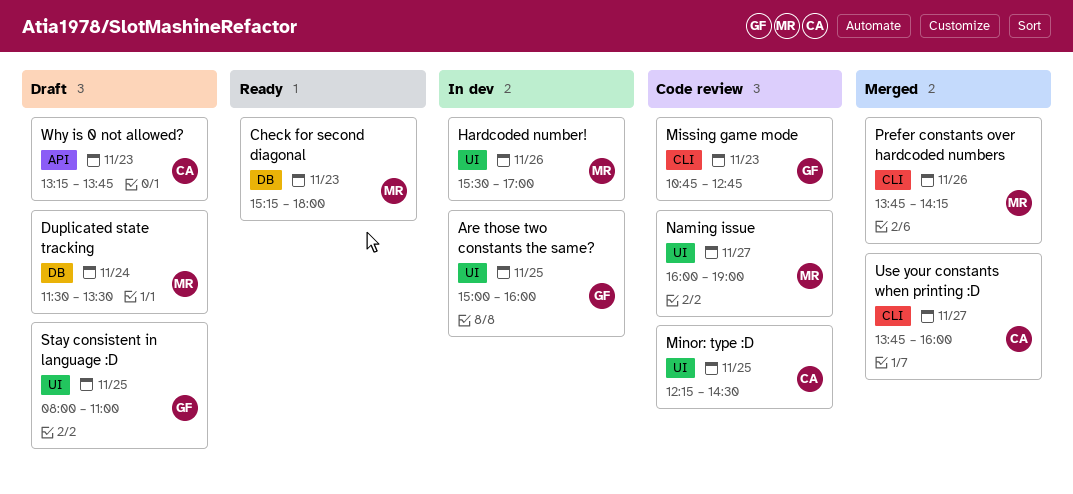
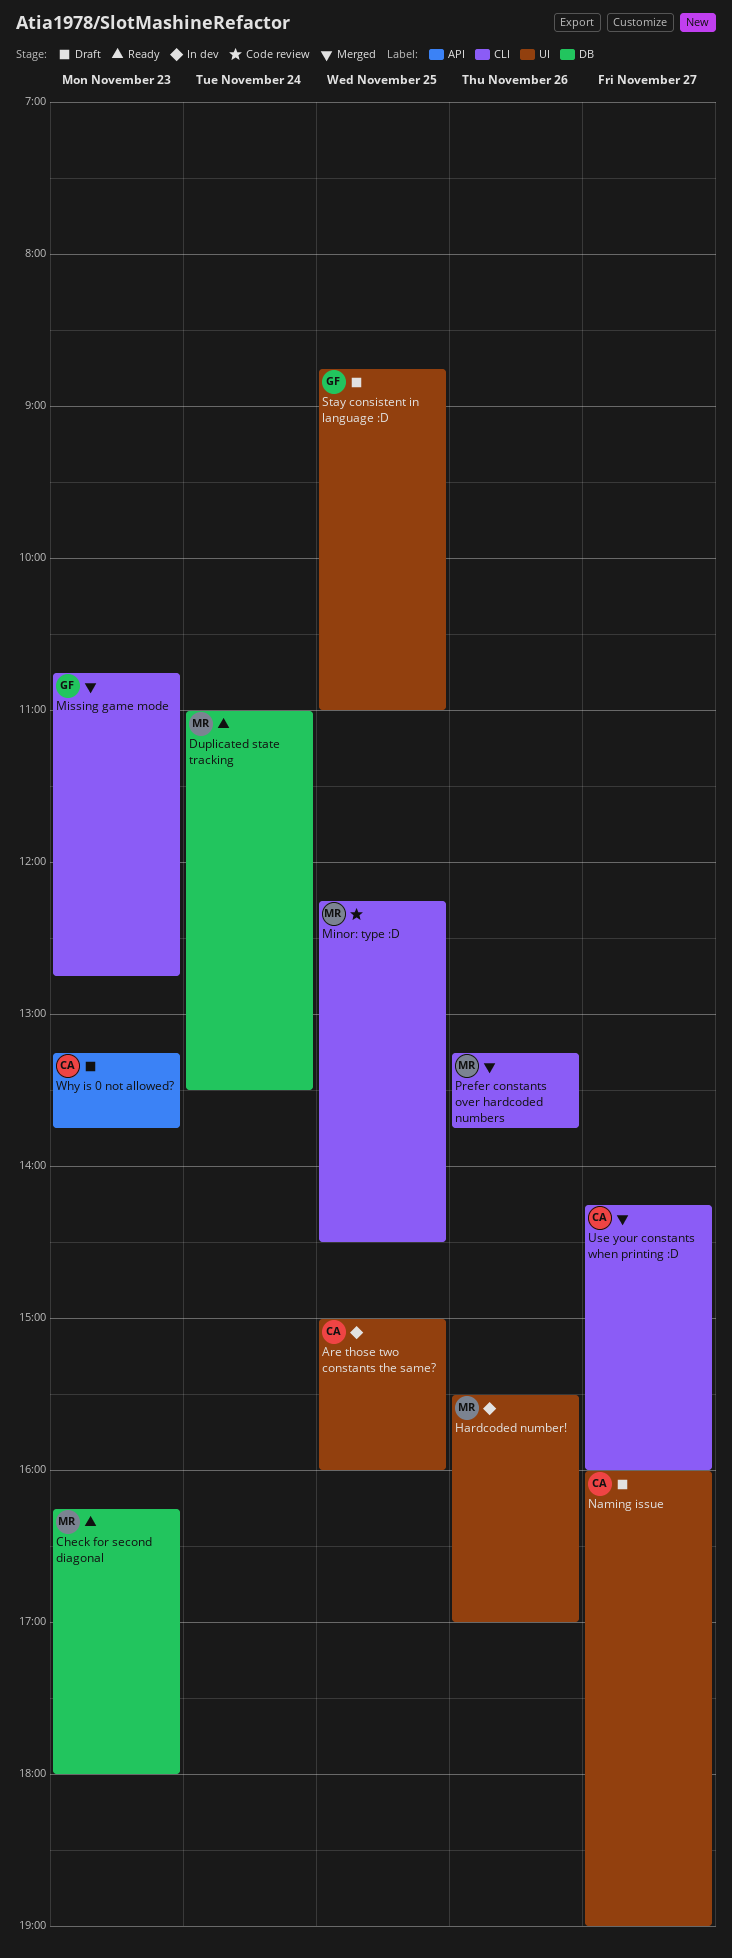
Are those two constants the same?, owner: GF -> CA
Check for second diagonal, begins: 15:15 -> 16:15
Duplicated state tracking, status: Draft -> Ready
Duplicated state tracking, begins: 11:30 -> 11:00
Minor: type :D, owner: CA -> MR
Minor: type :D, label: UI -> CLI
Missing game mode, status: Code review -> Merged
Naming issue, status: Code review -> Draft
Naming issue, owner: MR -> CA
Prefer constants over hardcoded numbers, begins: 13:45 -> 13:15
Prefer constants over hardcoded numbers, ends: 14:15 -> 13:45
Stay consistent in language :D, begins: 08:00 -> 08:45
Use your constants when printing :D, begins: 13:45 -> 14:15

